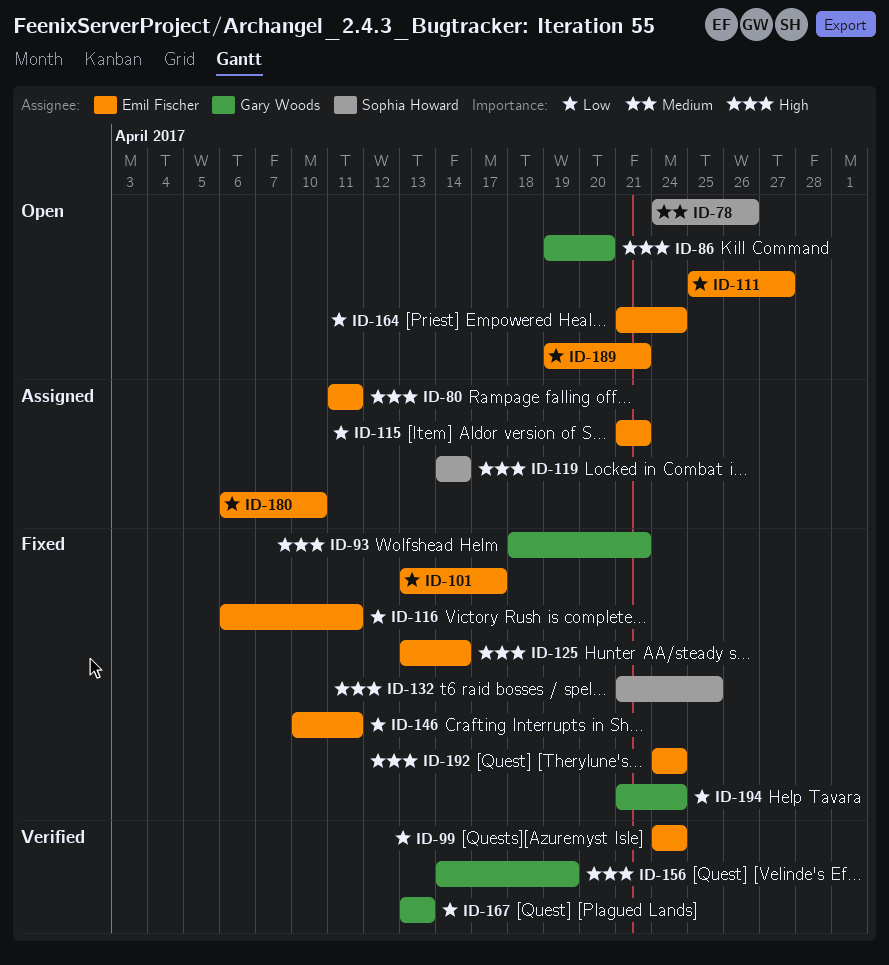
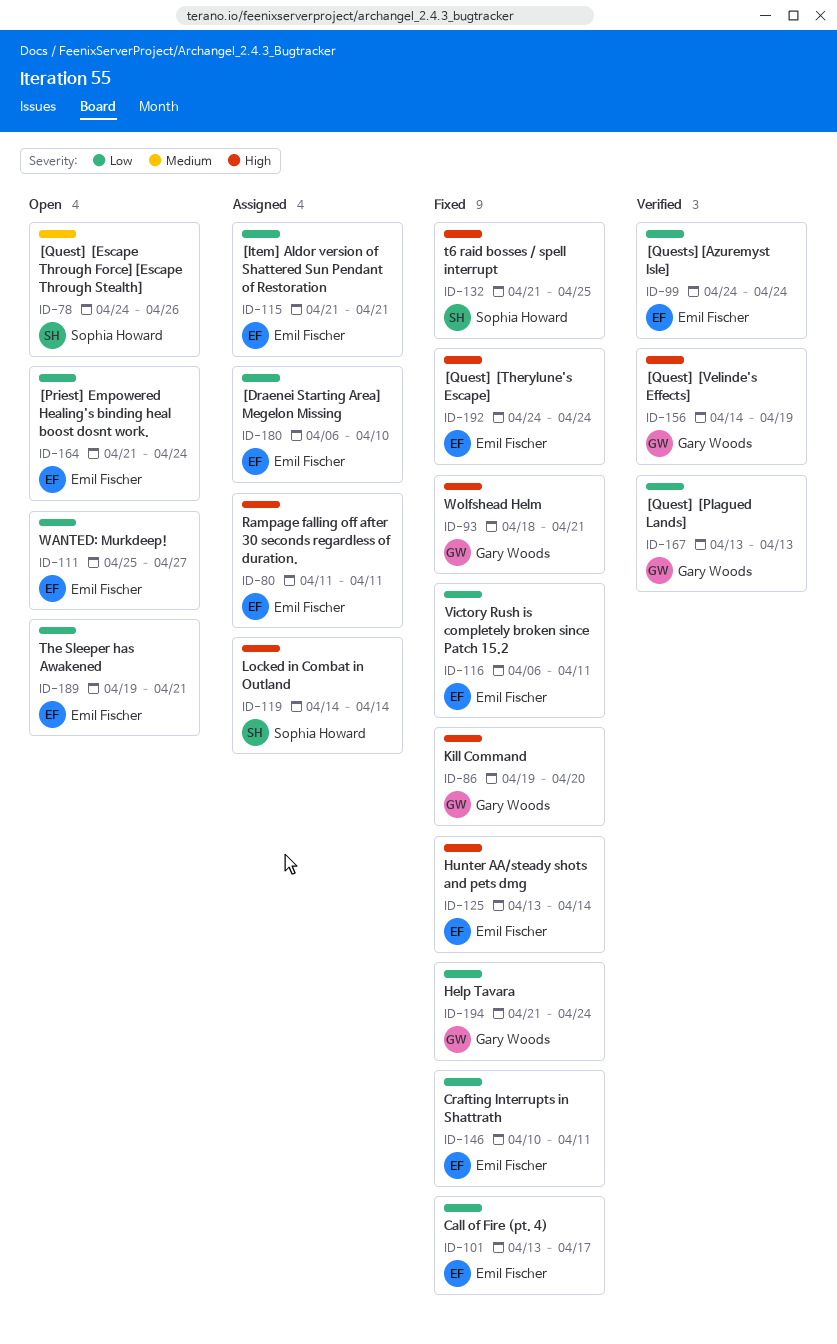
ID-86, status: Open -> Fixed

